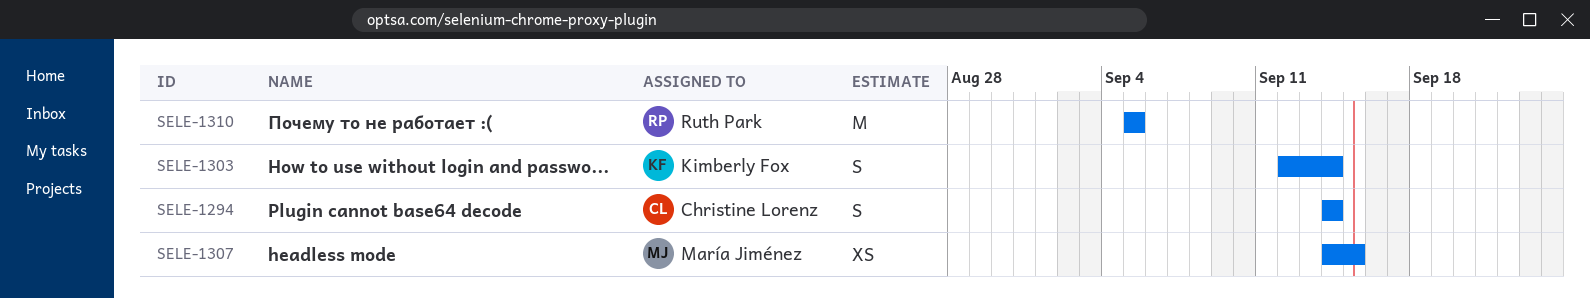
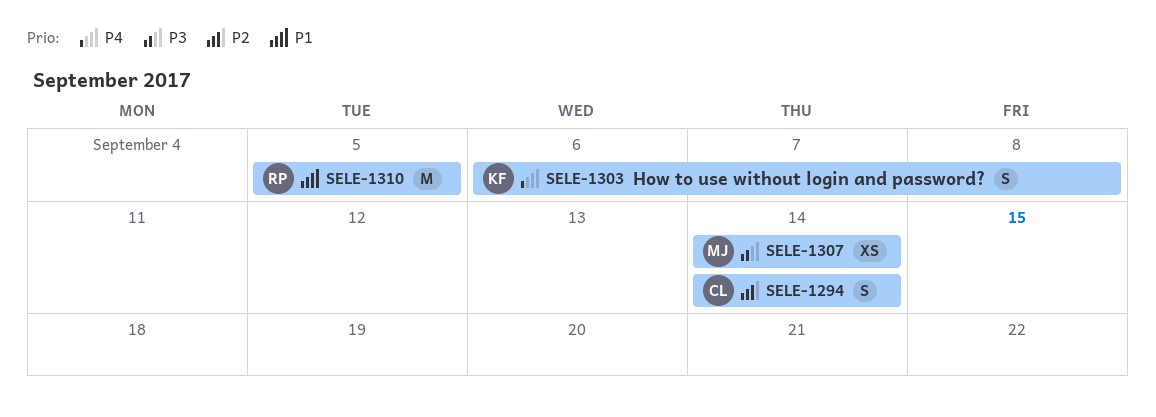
SELE-1303, start: Sep 12 -> Sep 6
SELE-1303, due: Sep 14 -> Sep 8
SELE-1307, due: Sep 15 -> Sep 14

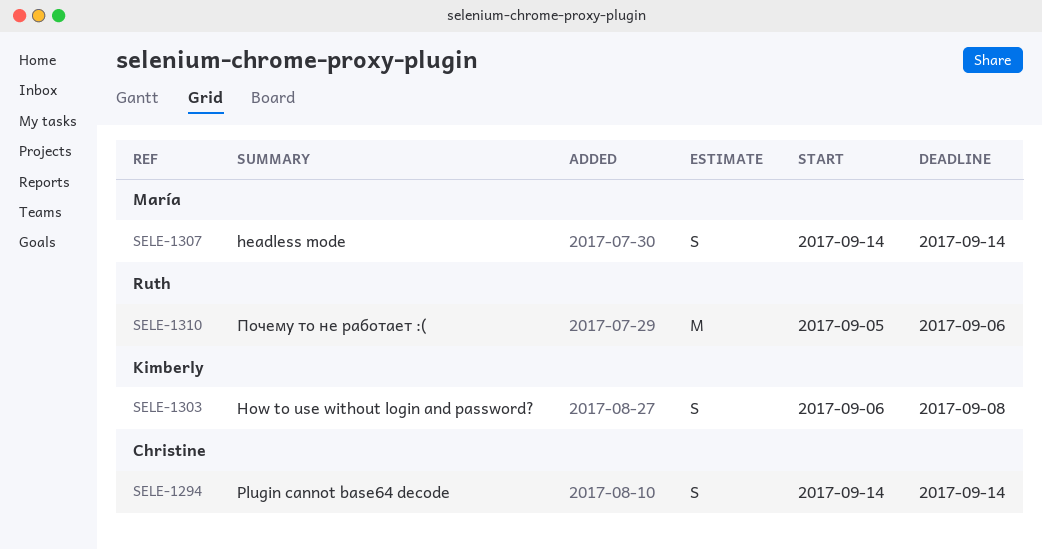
SELE-1307, estimate: XS -> S
SELE-1310, due: Sep 5 -> Sep 6

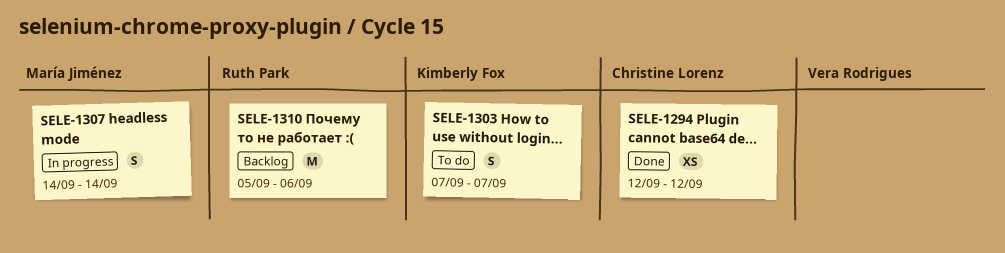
SELE-1294, estimate: S -> XS
SELE-1294, start: Sep 14 -> Sep 12
SELE-1294, due: Sep 14 -> Sep 12
SELE-1303, start: Sep 6 -> Sep 7
SELE-1303, due: Sep 8 -> Sep 7

